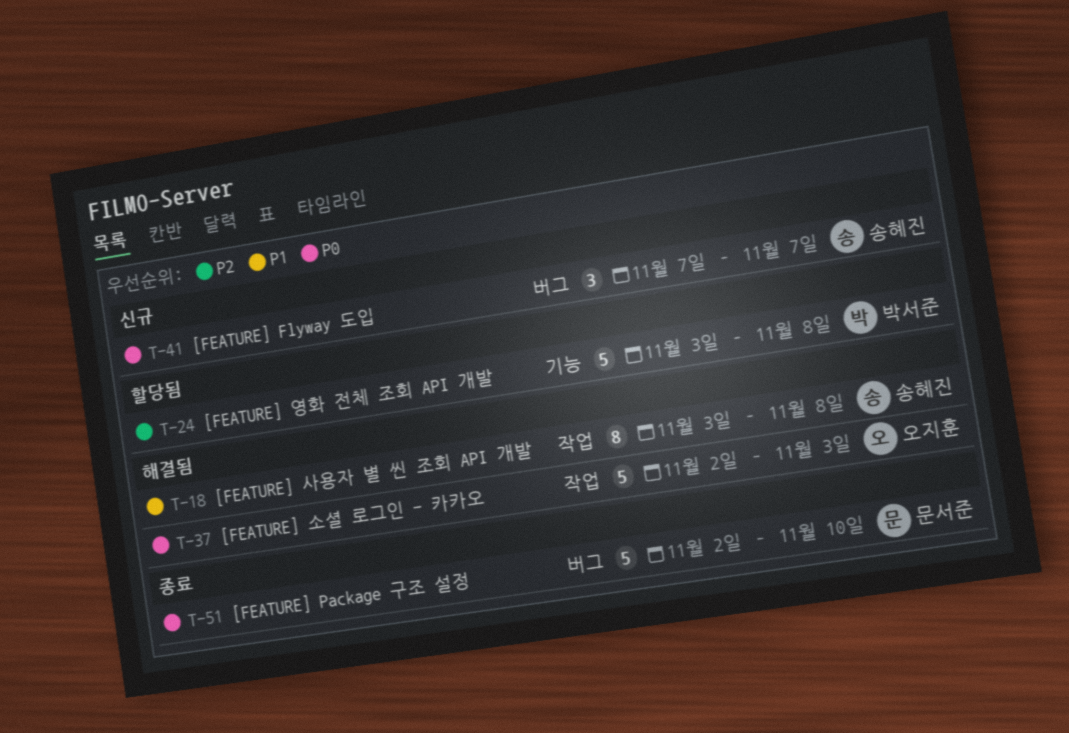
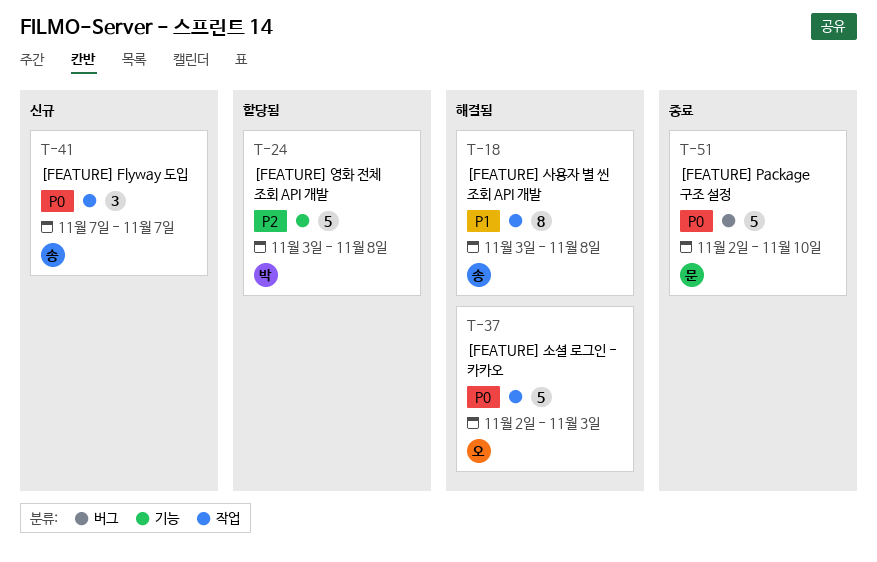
T-41, label: 버그 -> 작업

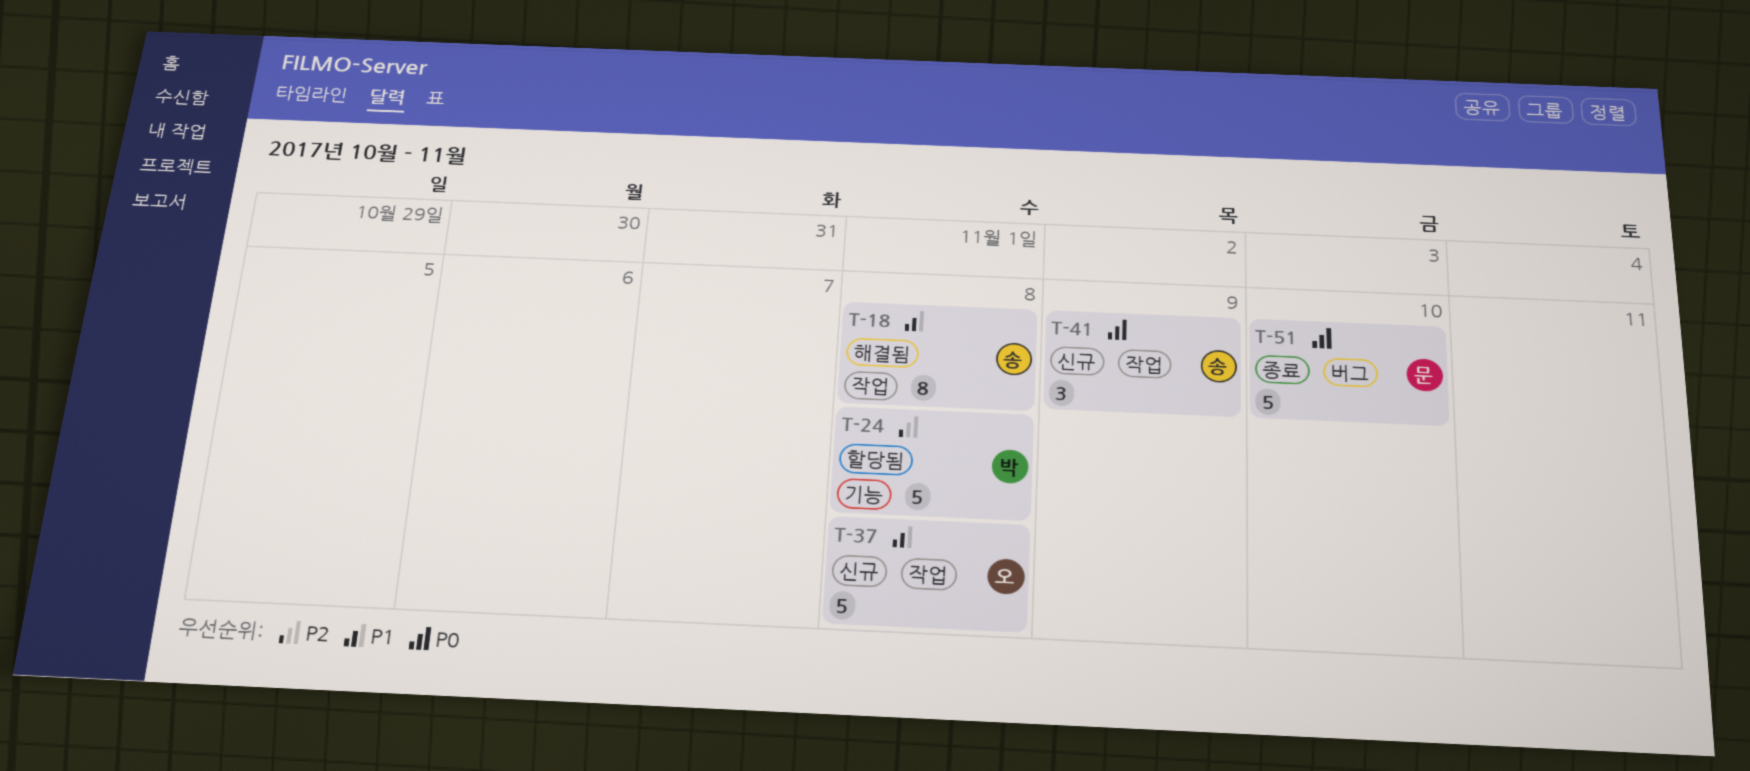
T-37, status: 해결됨 -> 신규
T-37, priority: P0 -> P1
T-37, due: Nov 3 -> Nov 8
T-41, due: Nov 7 -> Nov 9

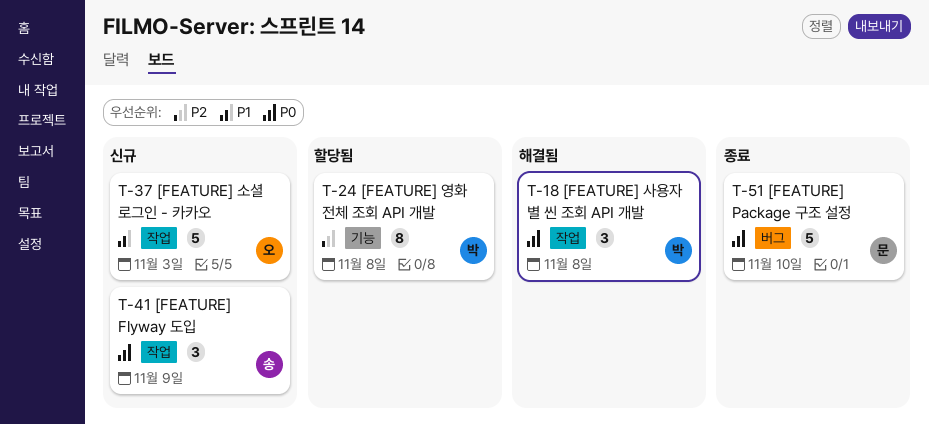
T-18, owner: 송 -> 박
T-18, priority: P1 -> P0
T-18, estimate: 8 -> 3
T-24, estimate: 5 -> 8
T-37, due: Nov 8 -> Nov 3

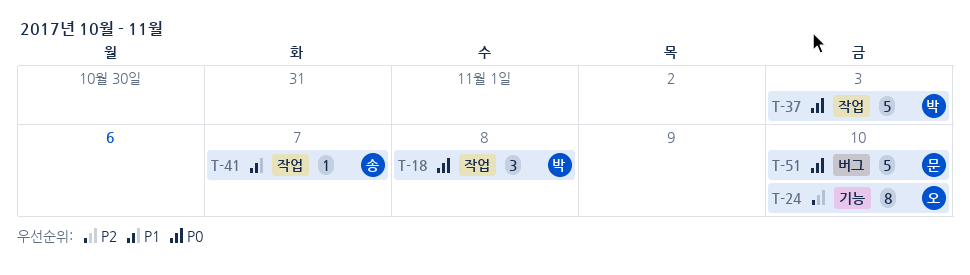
T-24, owner: 박 -> 오
T-24, due: Nov 8 -> Nov 10
T-37, owner: 오 -> 박
T-37, priority: P1 -> P0
T-41, priority: P0 -> P1
T-41, estimate: 3 -> 1
T-41, due: Nov 9 -> Nov 7

